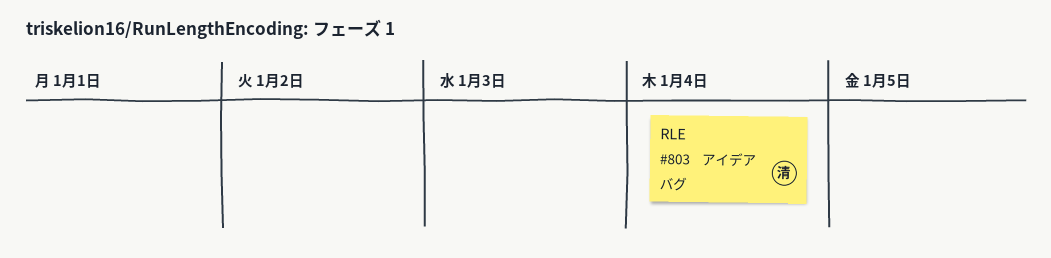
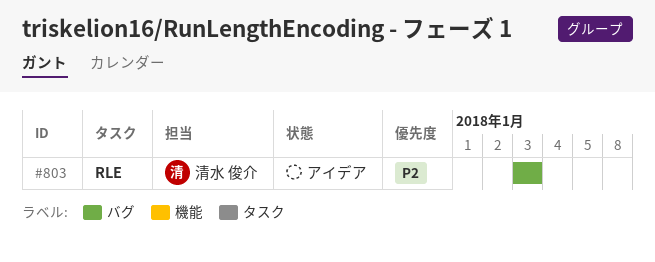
#803, due: Jan 4 -> Jan 3

